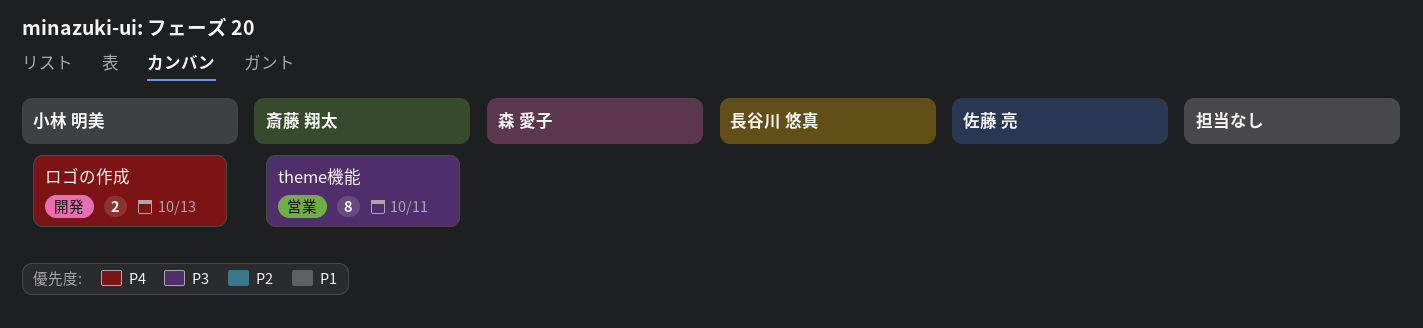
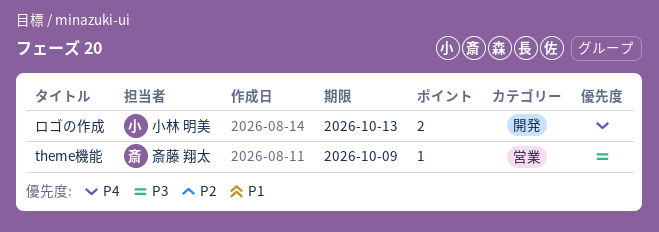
theme機能, estimate: 8 -> 1
theme機能, due: Oct 11 -> Oct 9

